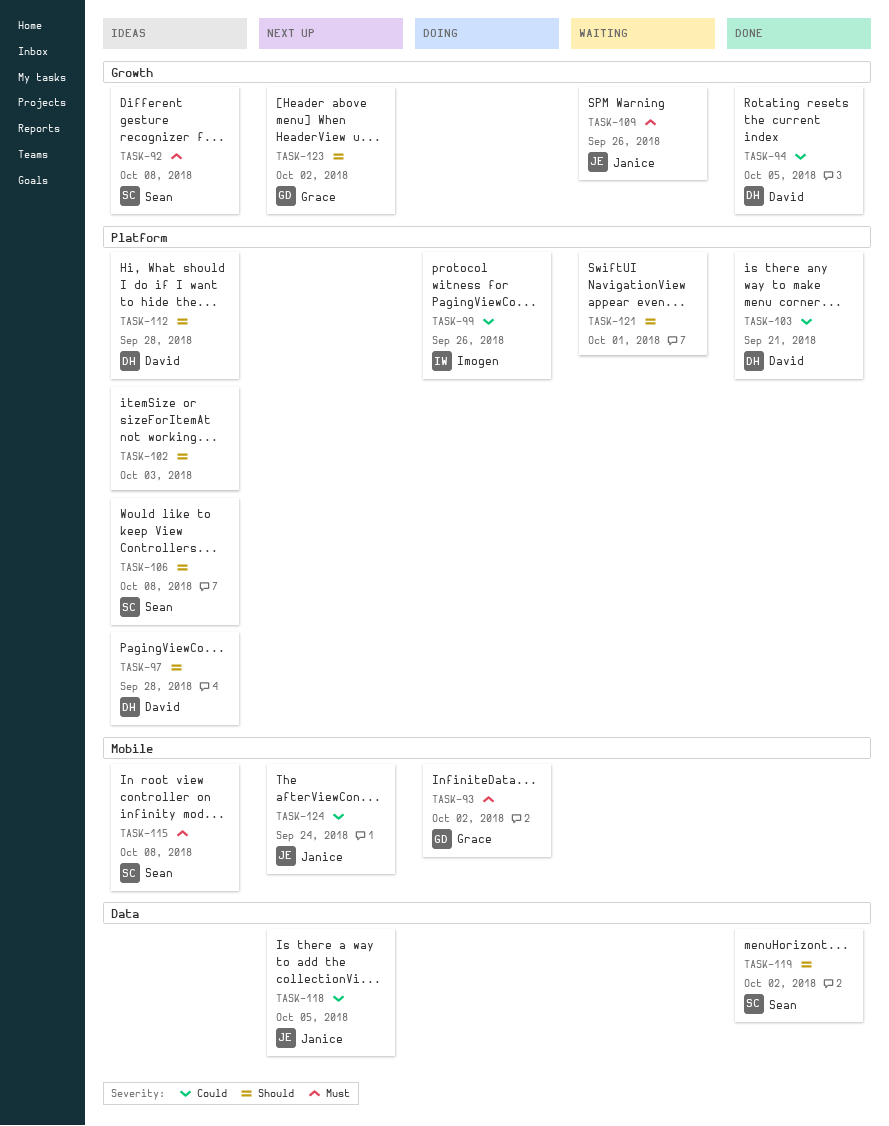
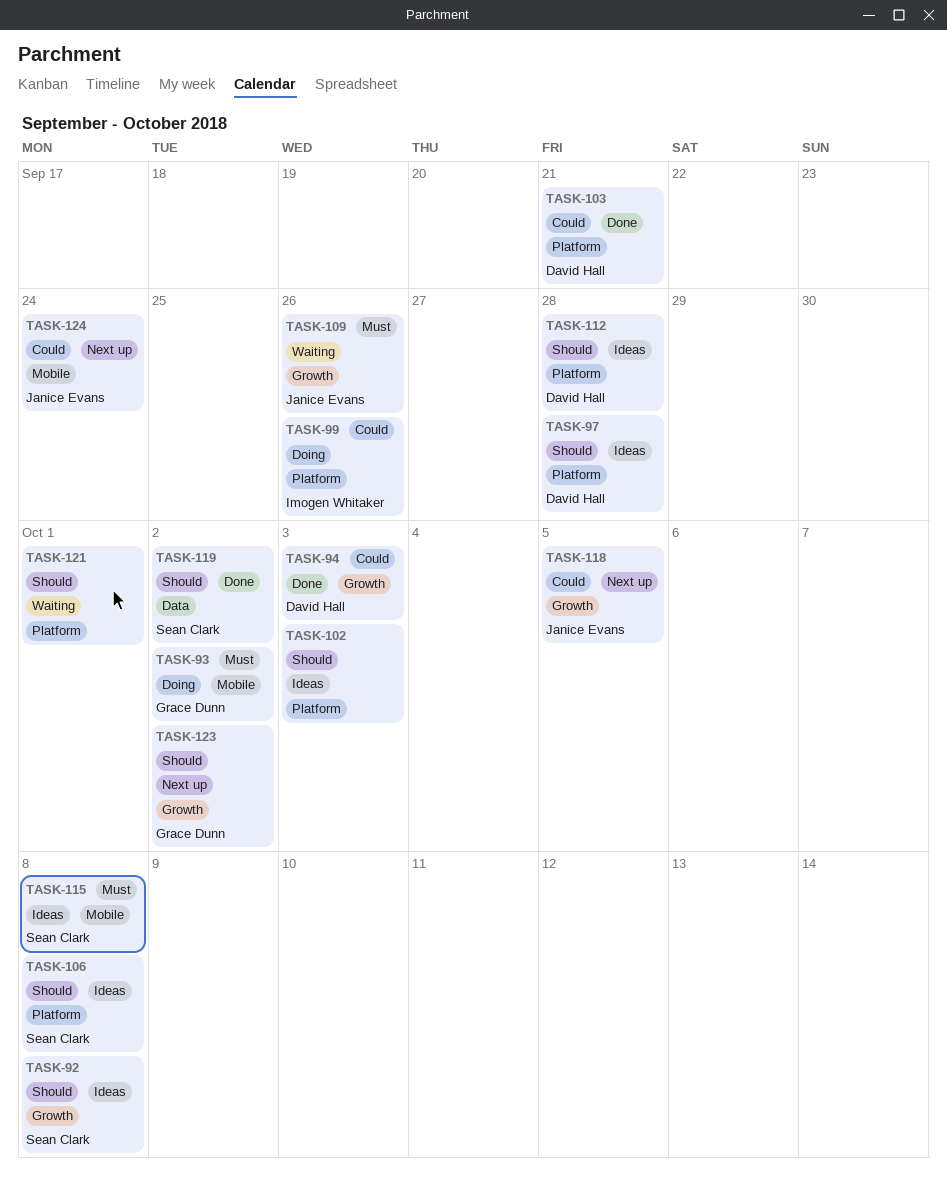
TASK-92, priority: Must -> Should
TASK-94, due: Oct 5 -> Oct 3
TASK-118, label: Data -> Growth

